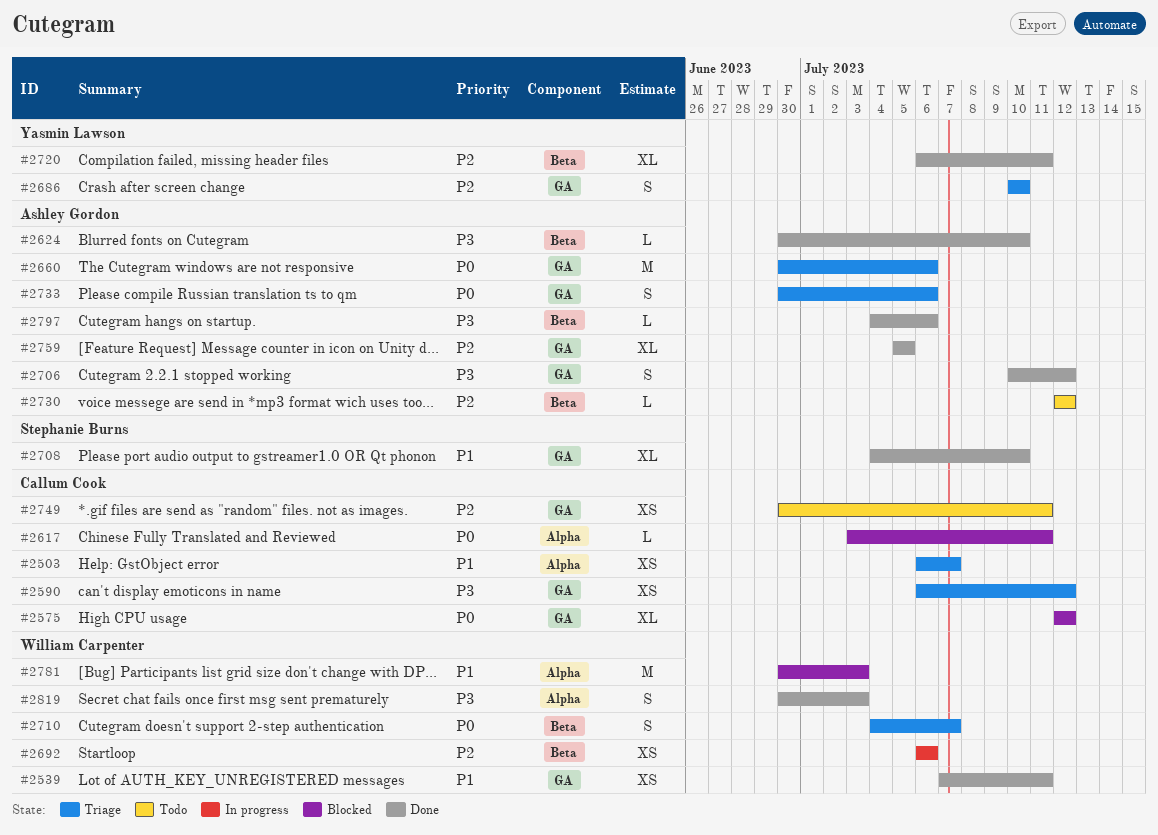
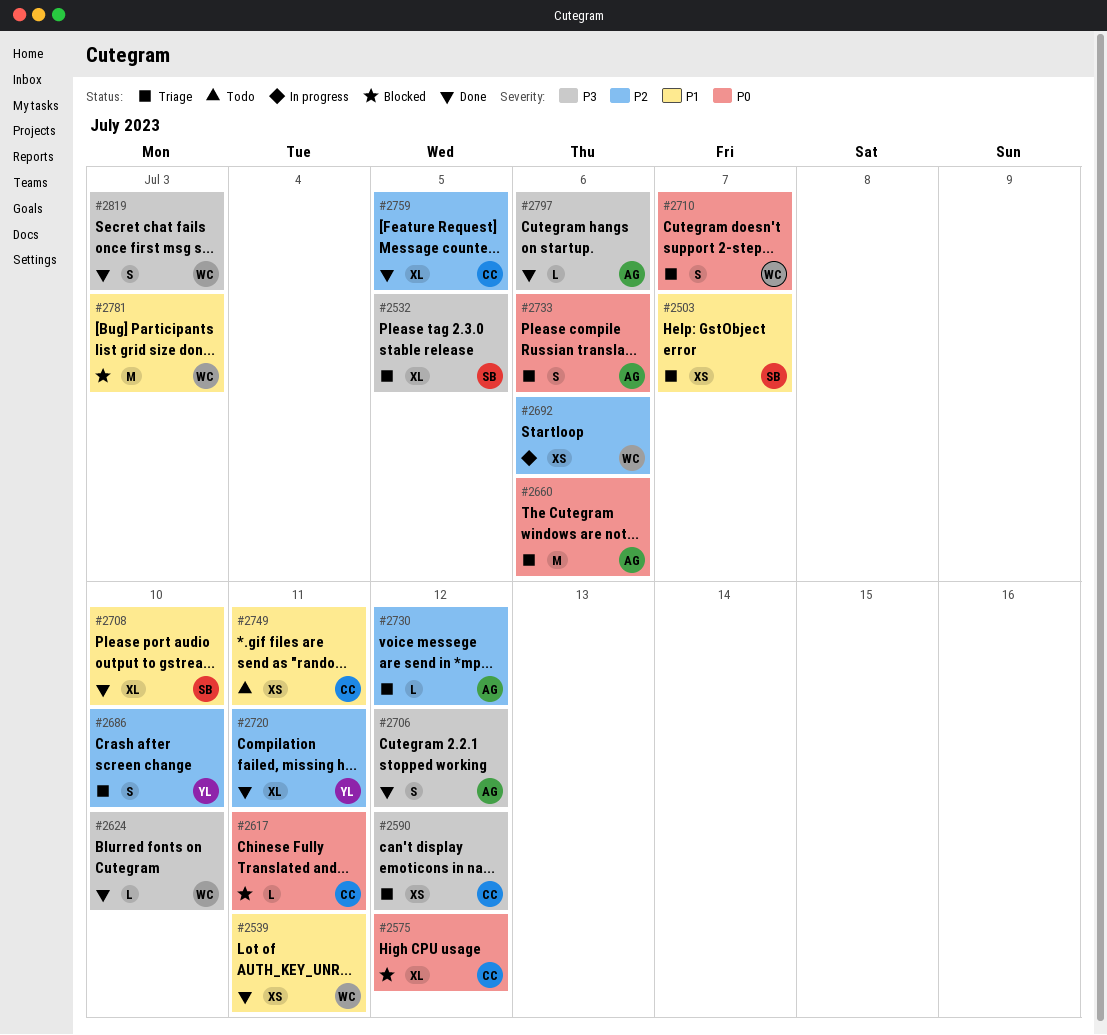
#2503, owner: Callum Cook -> Stephanie Burns
#2532: none -> present
#2624, owner: Ashley Gordon -> William Carpenter
#2730, status: Todo -> Triage
#2749, priority: P2 -> P1
#2759, owner: Ashley Gordon -> Callum Cook

